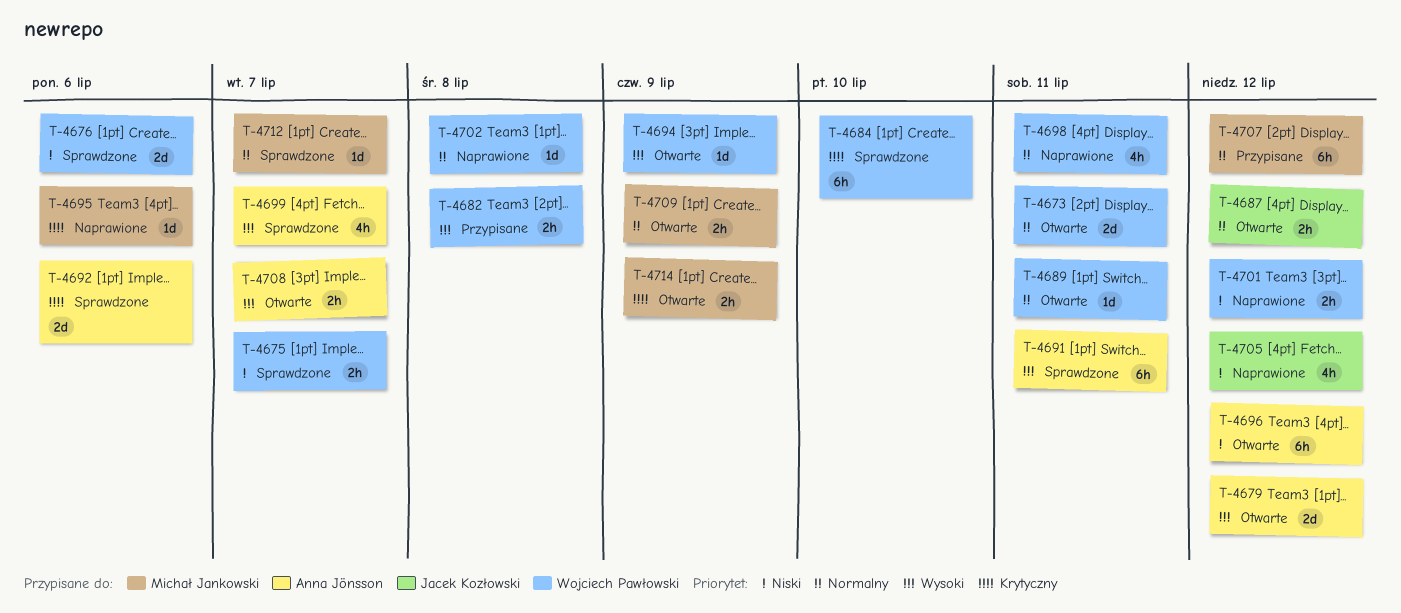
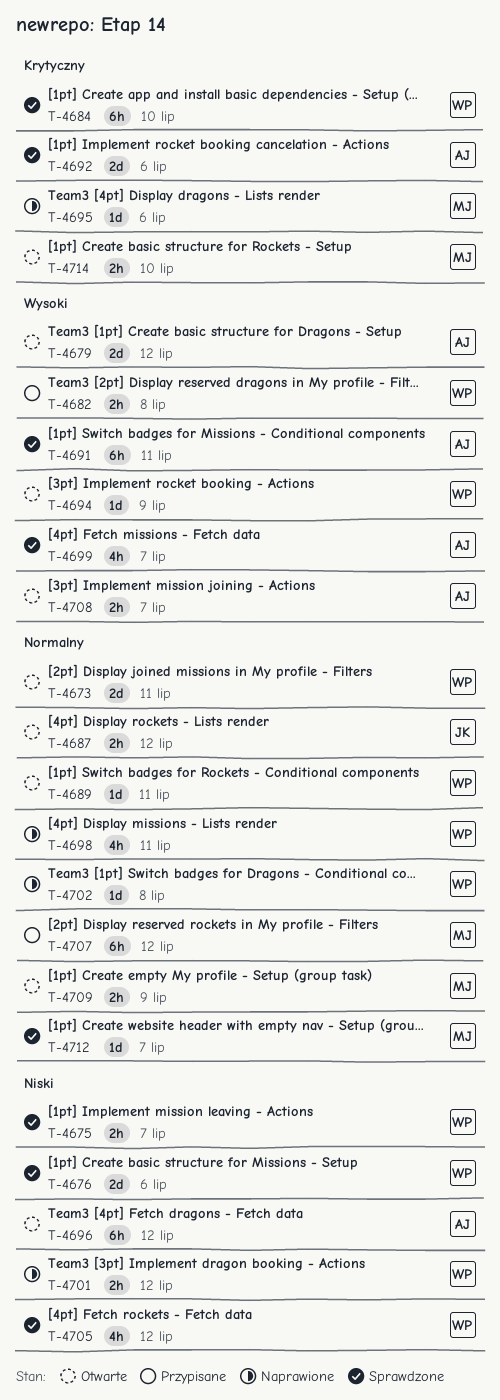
T-4705, status: Naprawione -> Sprawdzone
T-4705, owner: Jacek Kozłowski -> Wojciech Pawłowski
T-4714, due: Jul 9 -> Jul 10

